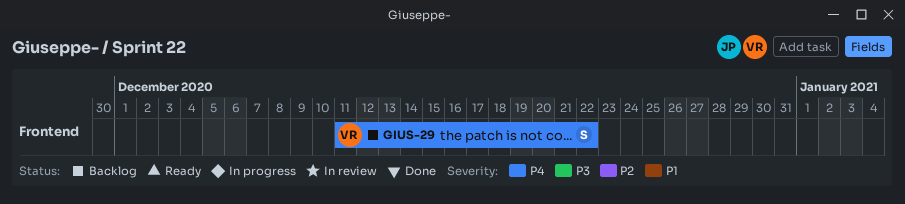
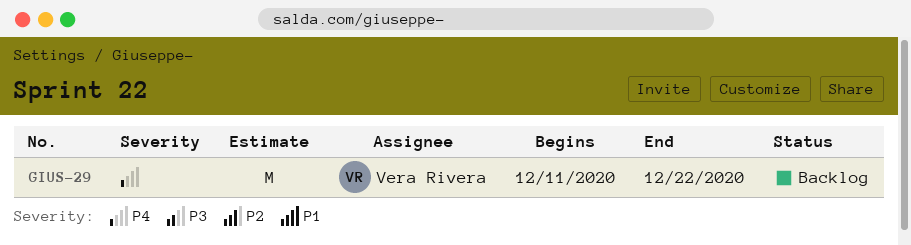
GIUS-29, estimate: S -> M

